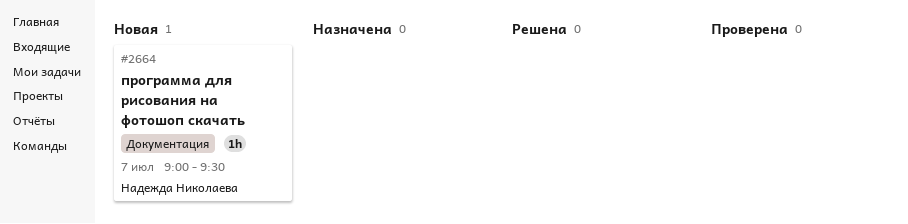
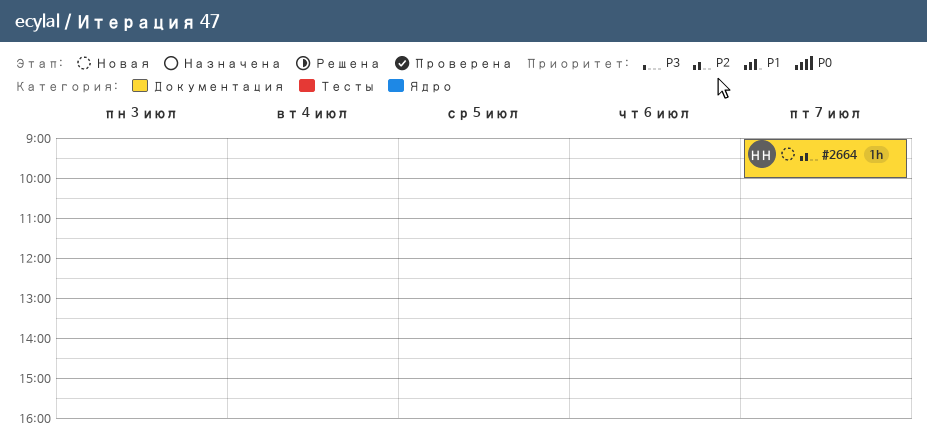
#2664, ends: 09:30 -> 10:00

